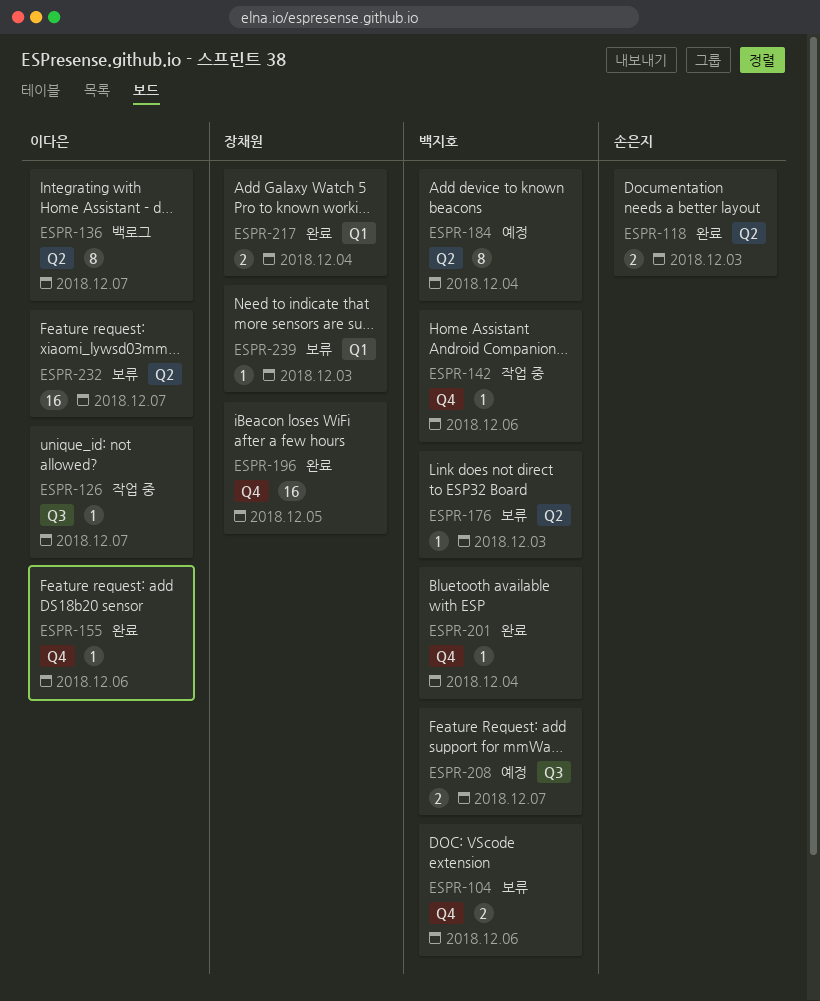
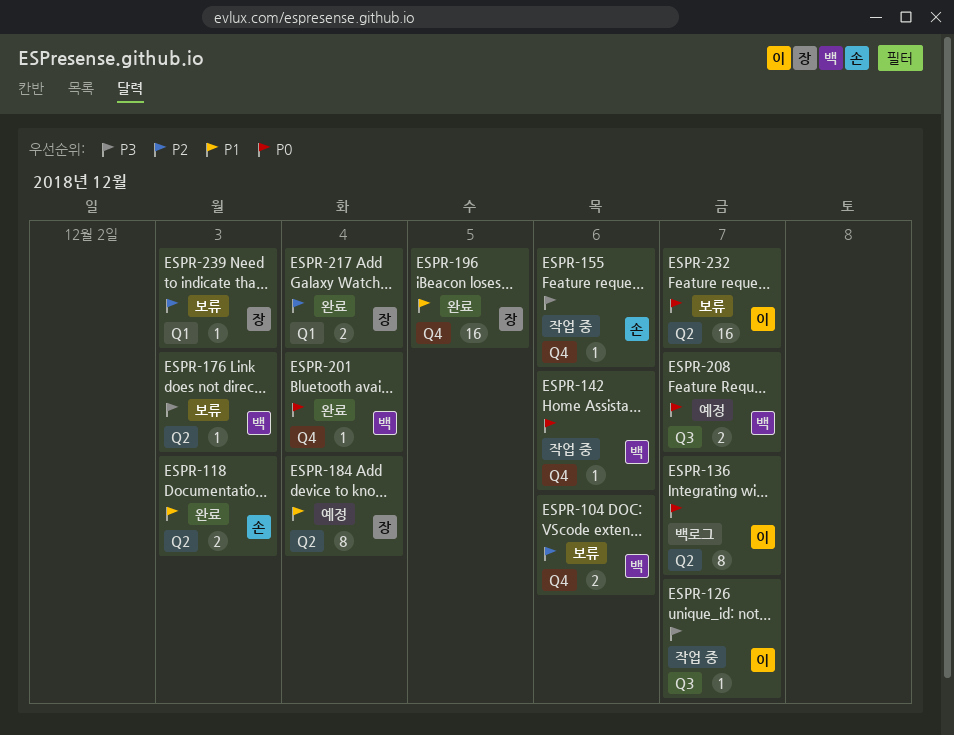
ESPR-155, status: 완료 -> 작업 중
ESPR-155, owner: 이다은 -> 손은지
ESPR-184, owner: 백지호 -> 장채원

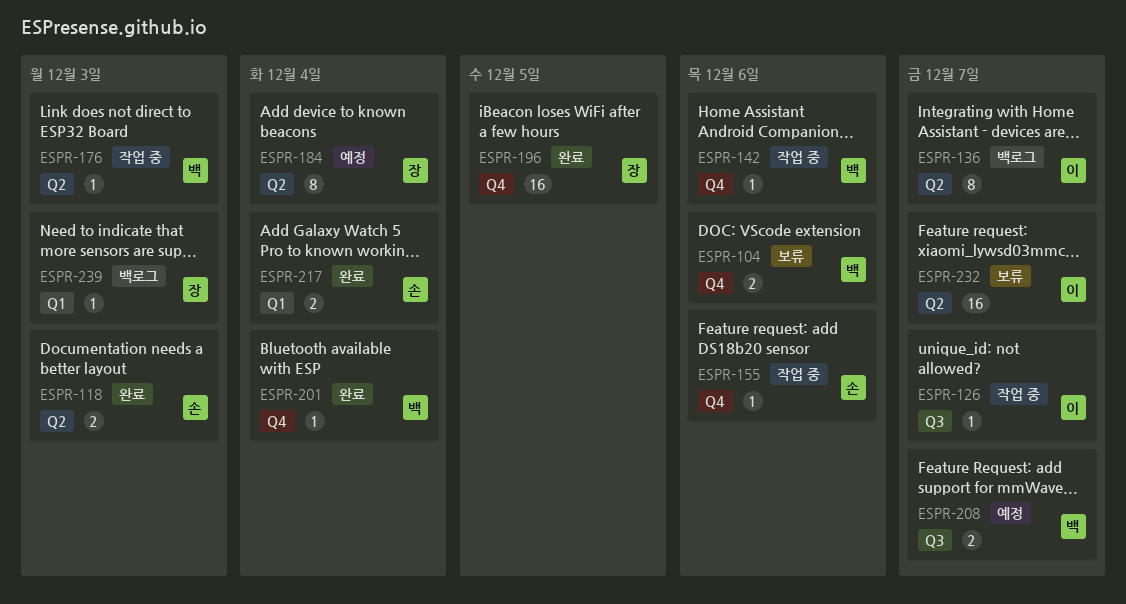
ESPR-176, status: 보류 -> 작업 중
ESPR-217, owner: 장 -> 손
ESPR-239, status: 보류 -> 백로그

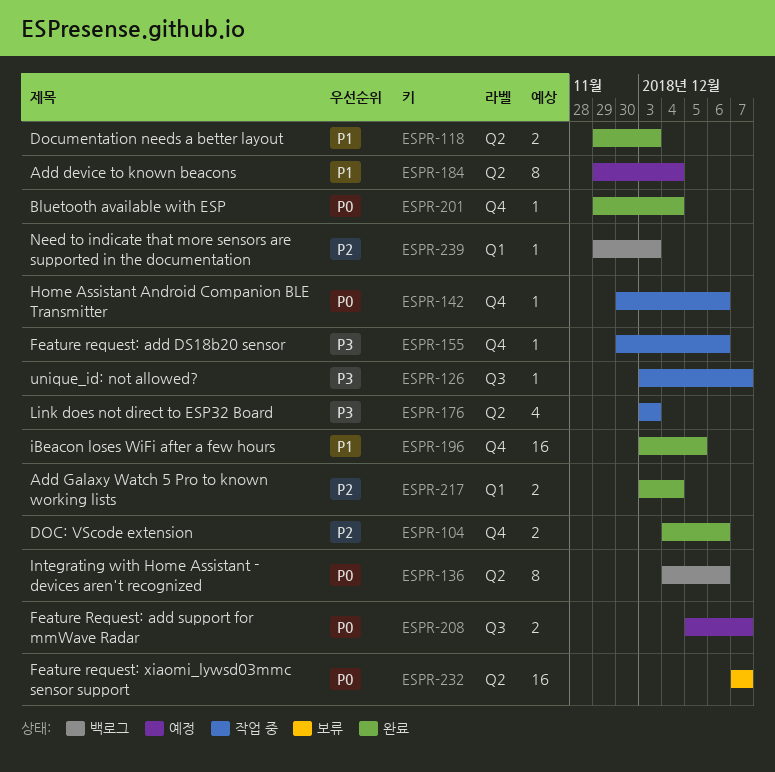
ESPR-104, status: 보류 -> 완료
ESPR-136, due: Dec 7 -> Dec 6
ESPR-176, estimate: 1 -> 4

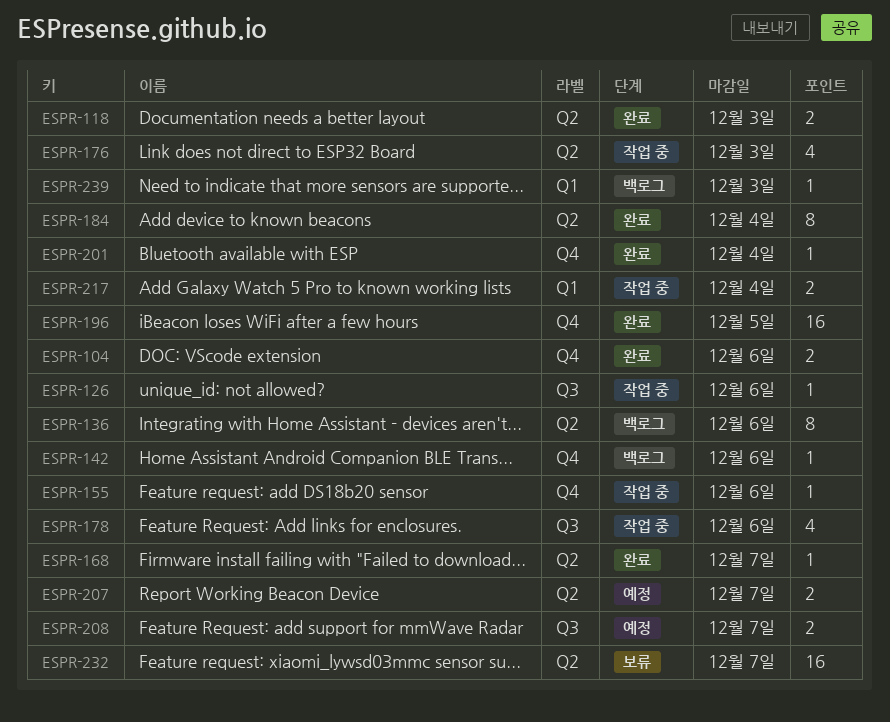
ESPR-126, due: Dec 7 -> Dec 6
ESPR-142, status: 작업 중 -> 백로그
ESPR-168: none -> present
ESPR-178: none -> present
ESPR-184, status: 예정 -> 완료
ESPR-207: none -> present
ESPR-217, status: 완료 -> 작업 중

